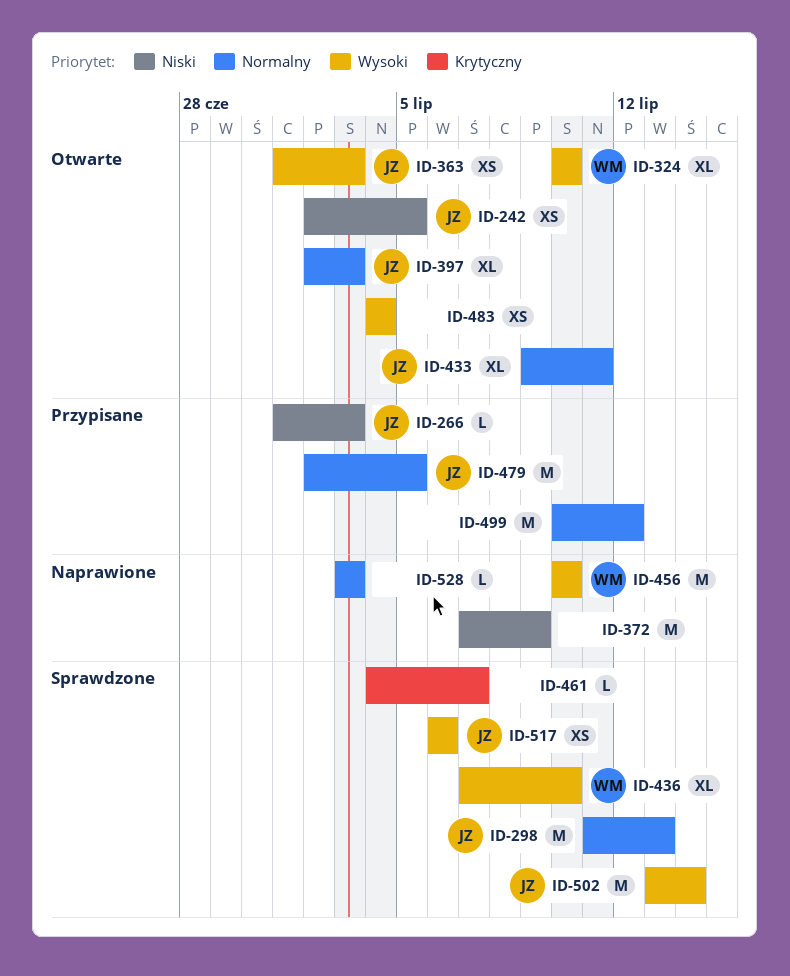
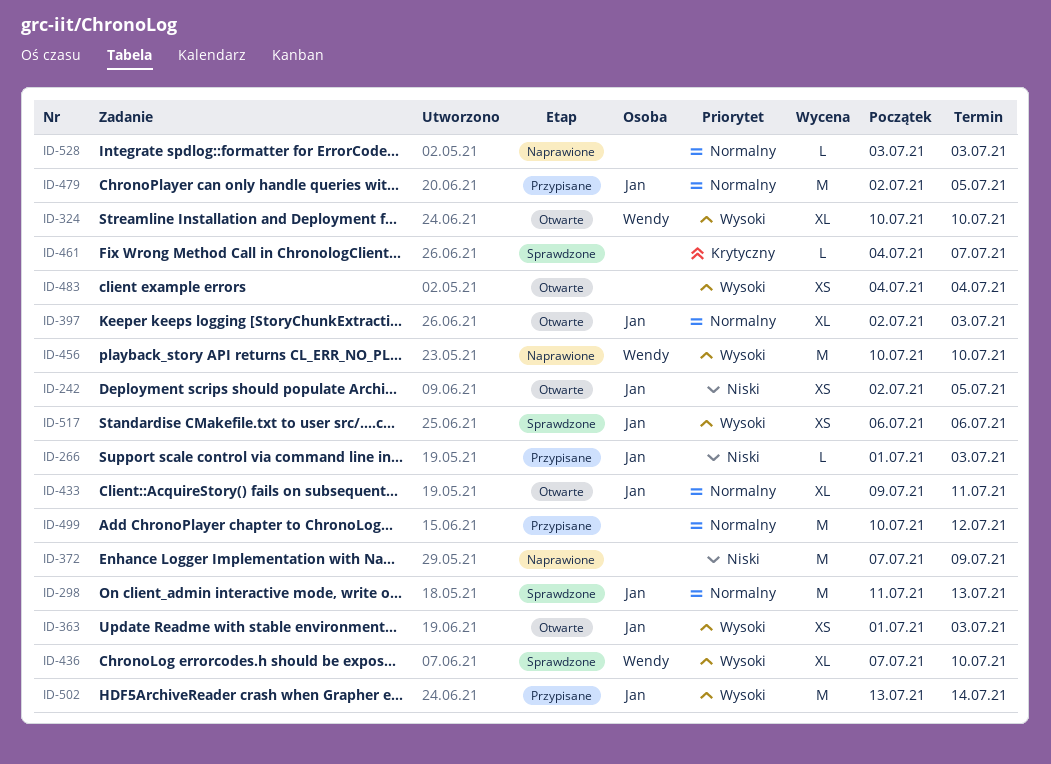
ID-502, status: Sprawdzone -> Przypisane

